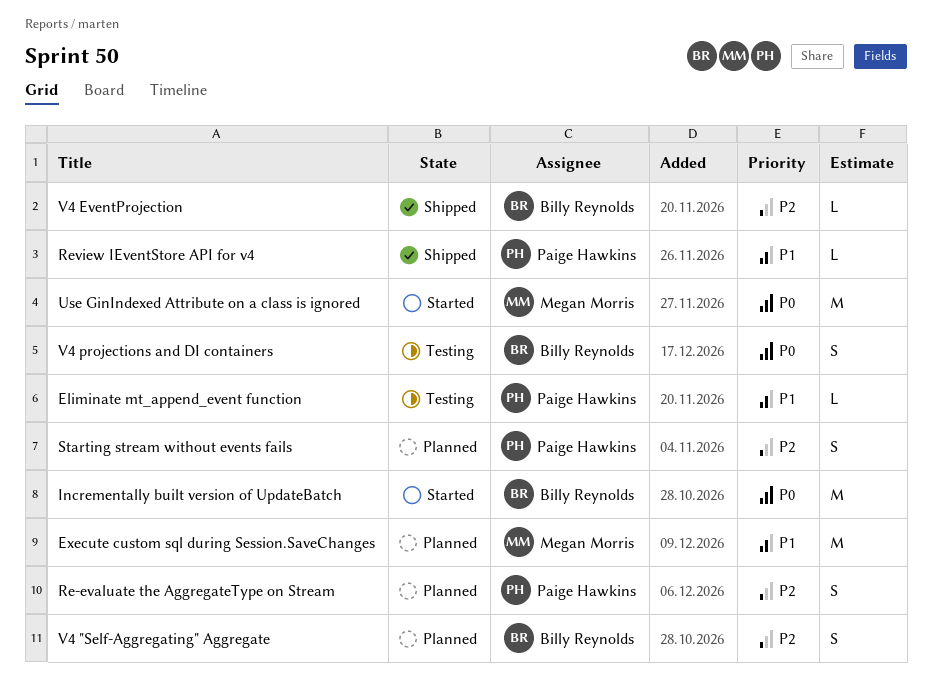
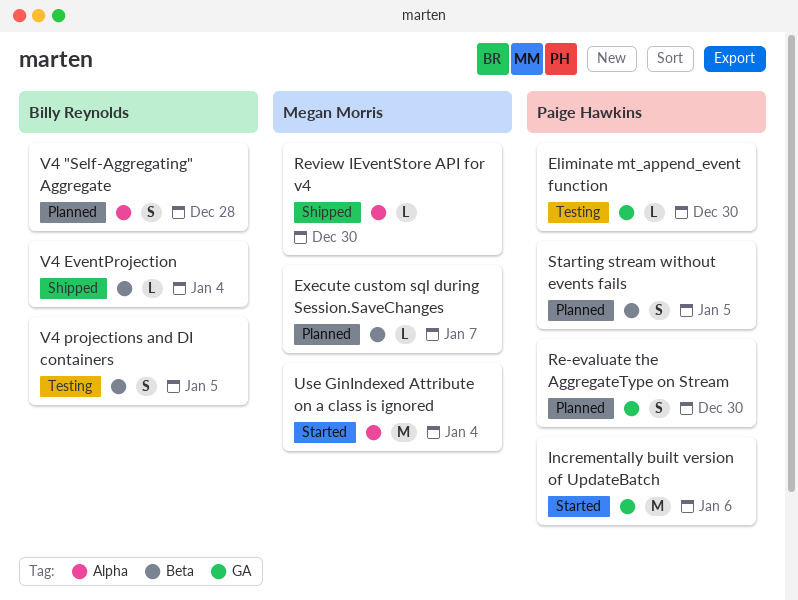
Execute custom sql during Session.SaveChanges, estimate: M -> L
Incrementally built version of UpdateBatch, owner: Billy Reynolds -> Paige Hawkins
Review IEventStore API for v4, owner: Paige Hawkins -> Megan Morris

